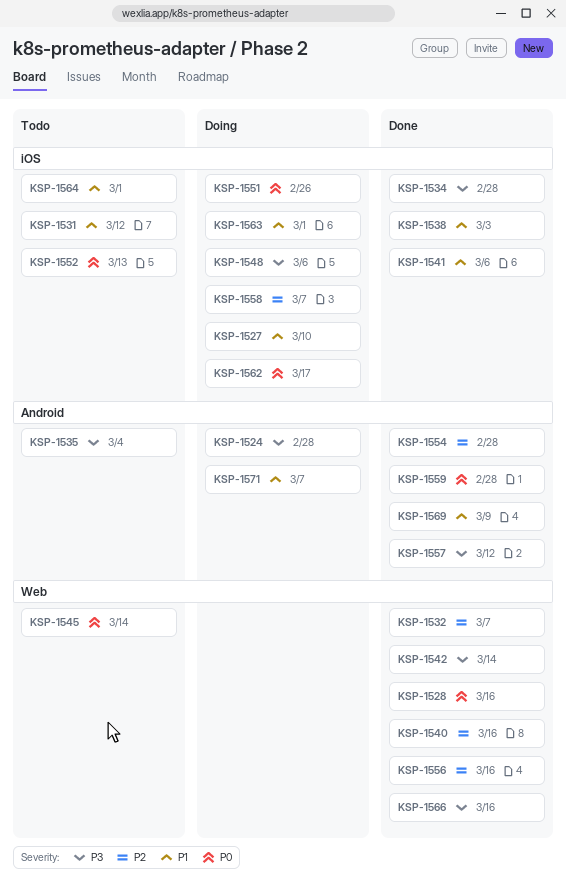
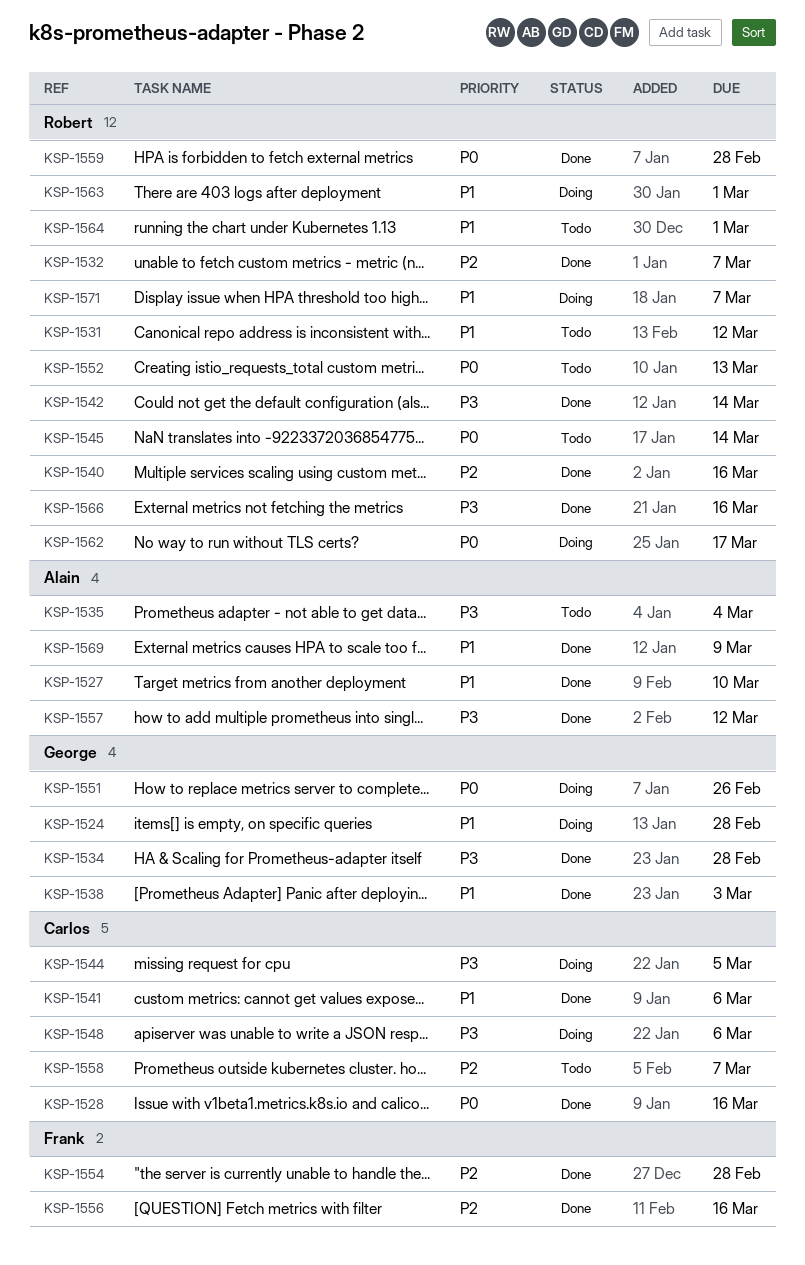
KSP-1524, priority: P3 -> P1
KSP-1527, status: Doing -> Done
KSP-1544: none -> present
KSP-1558, status: Doing -> Todo

